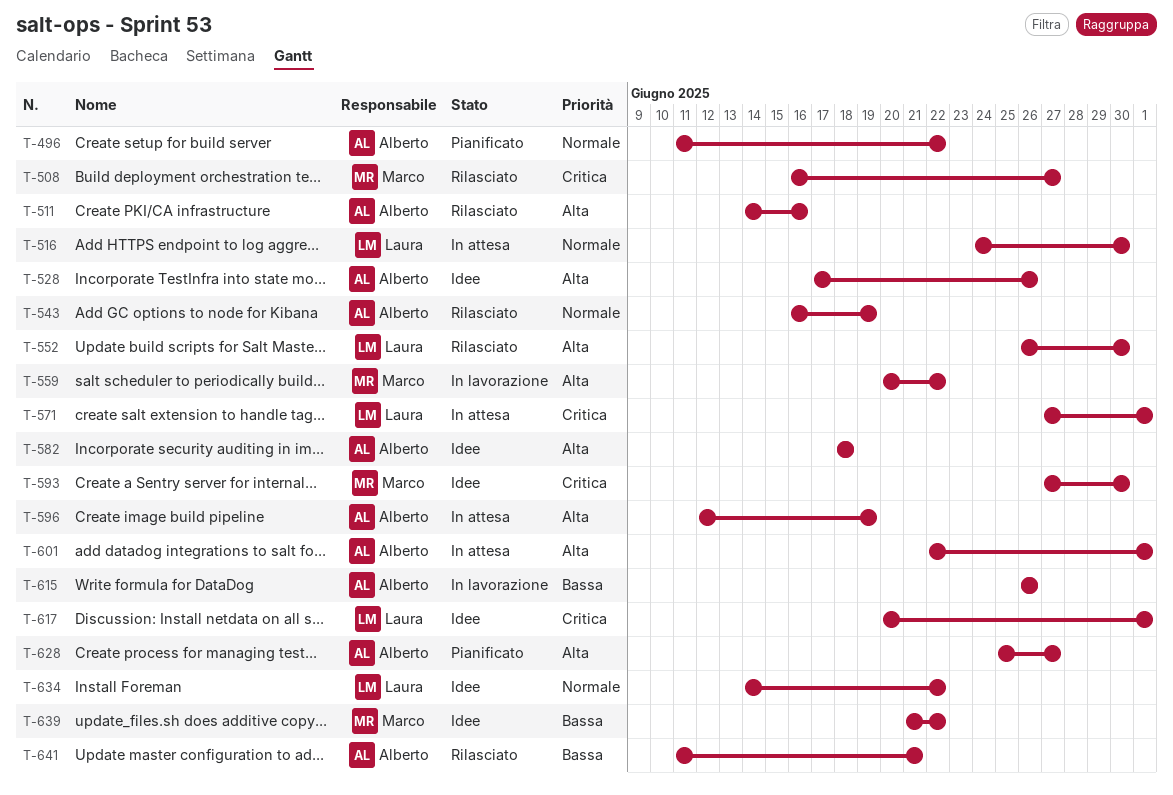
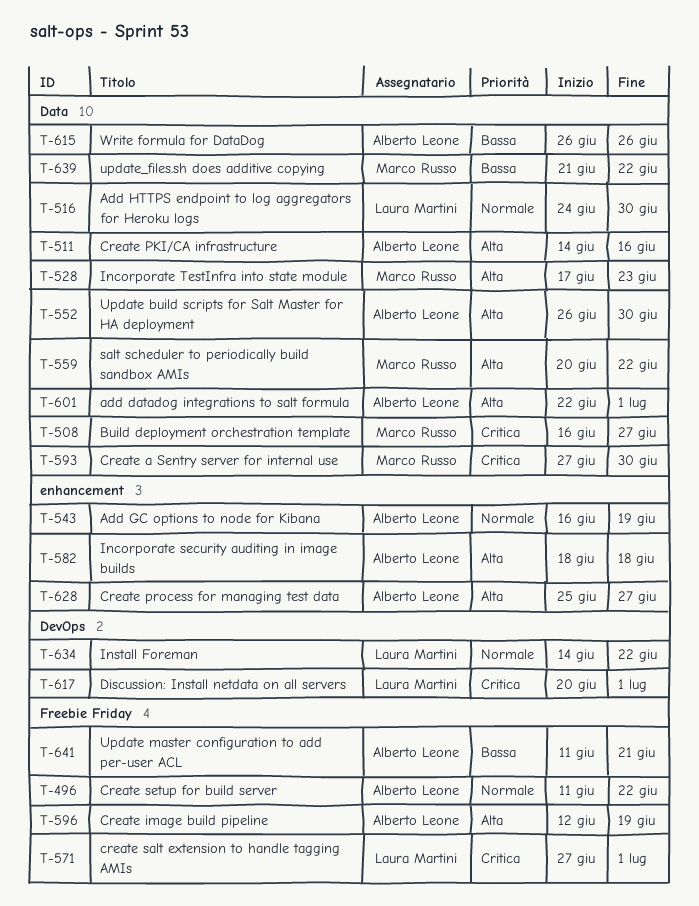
T-528, owner: Alberto Leone -> Marco Russo
T-528, due: Jun 26 -> Jun 23
T-552, owner: Laura Martini -> Alberto Leone

